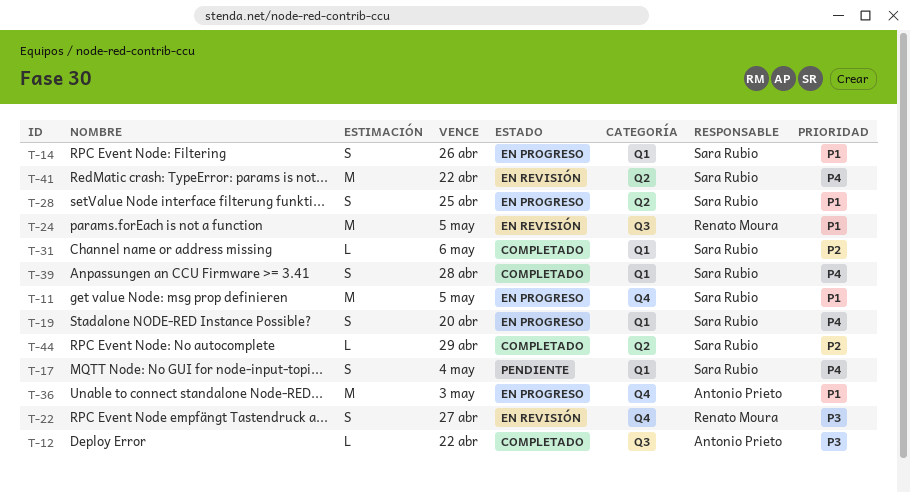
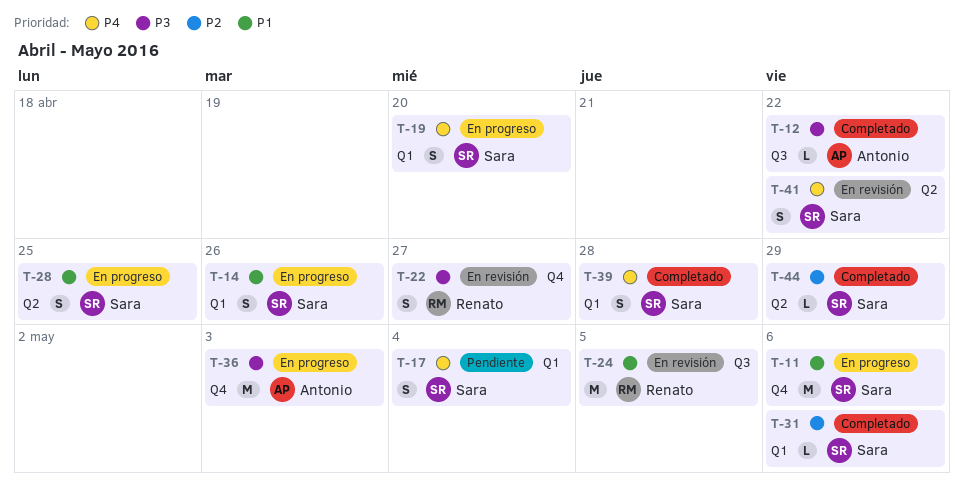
T-11, due: May 5 -> May 6
T-36, priority: P1 -> P3
T-41, estimate: M -> S

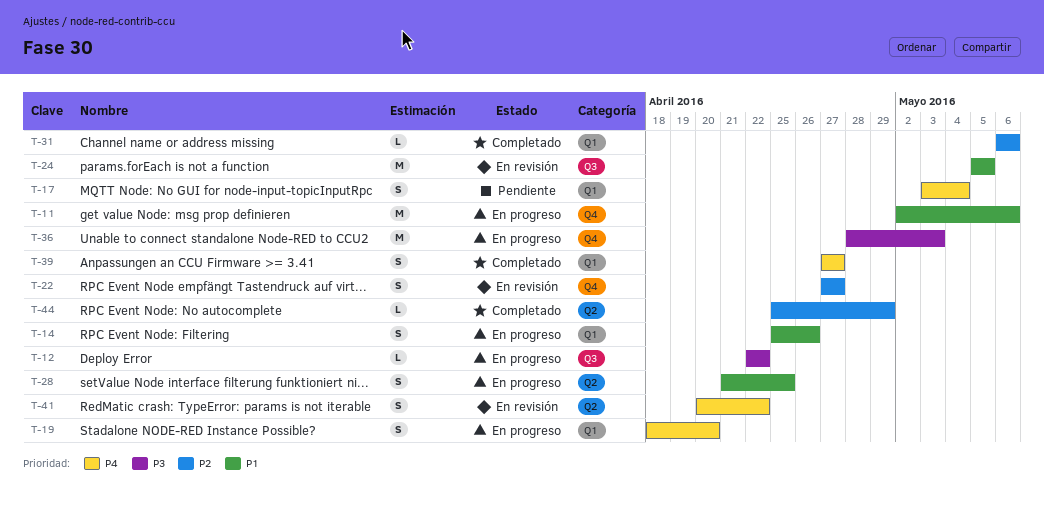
T-12, status: Completado -> En progreso
T-22, priority: P3 -> P2
T-39, due: Apr 28 -> Apr 27

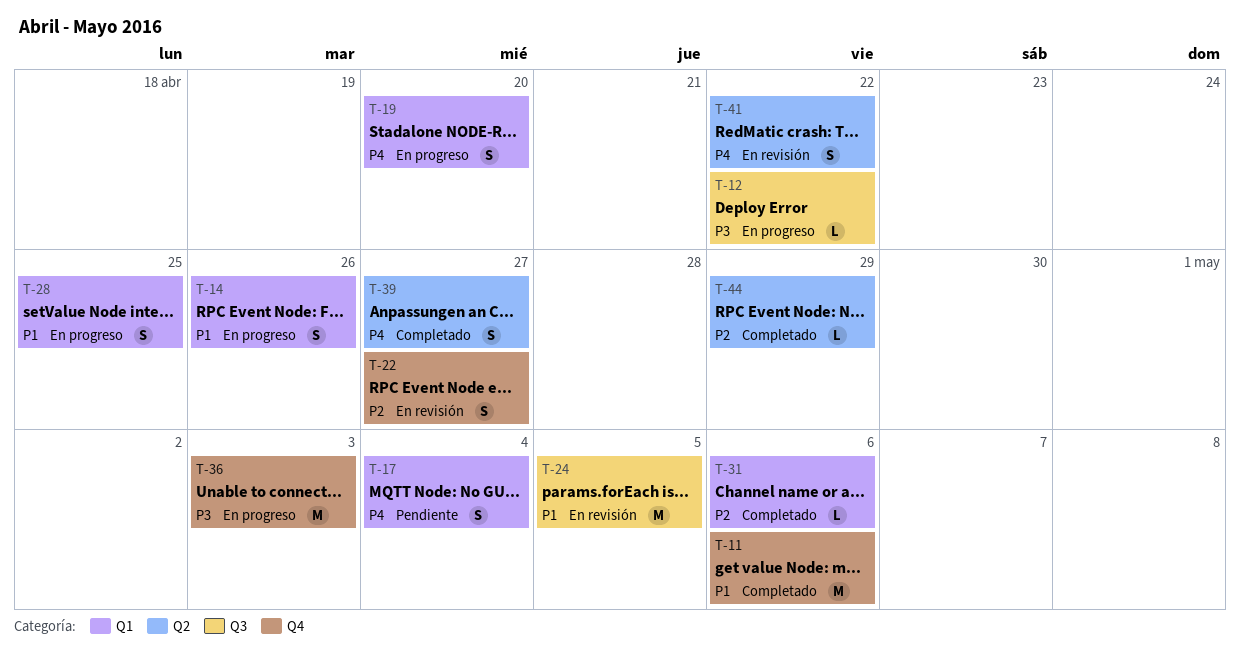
T-11, status: En progreso -> Completado
T-28, label: Q2 -> Q1
T-39, label: Q1 -> Q2

